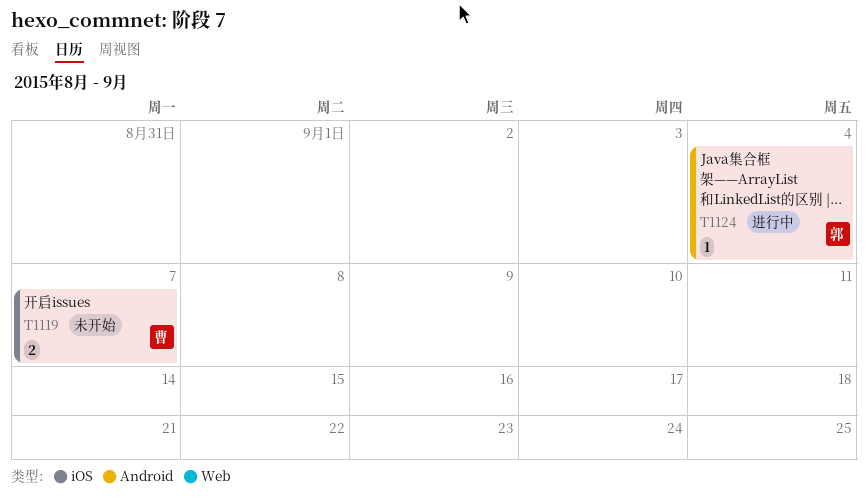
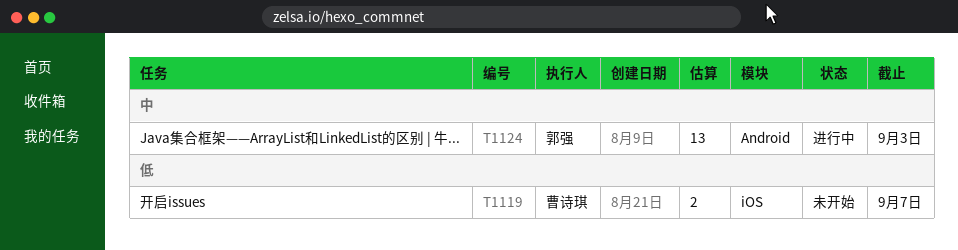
T1124, estimate: 1 -> 13
T1124, due: Sep 4 -> Sep 3

